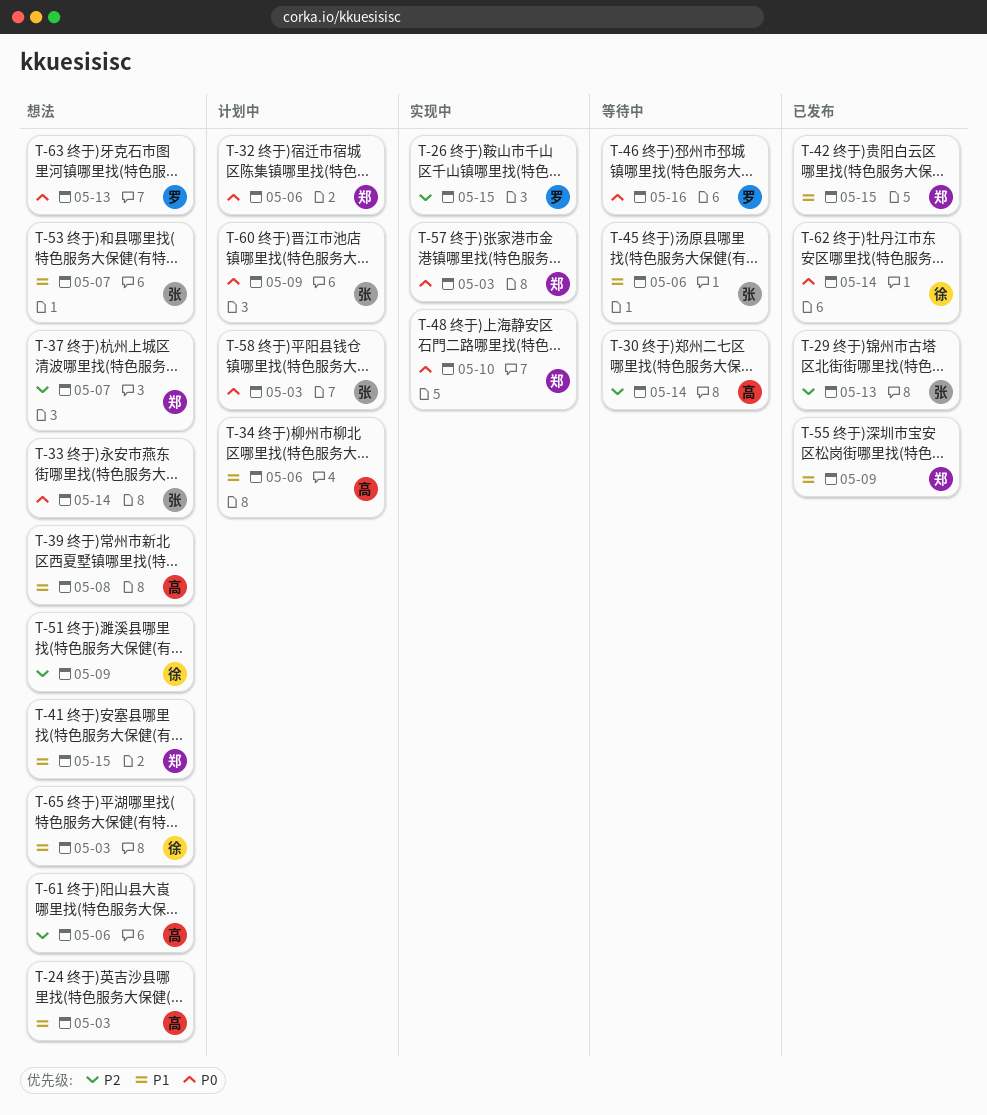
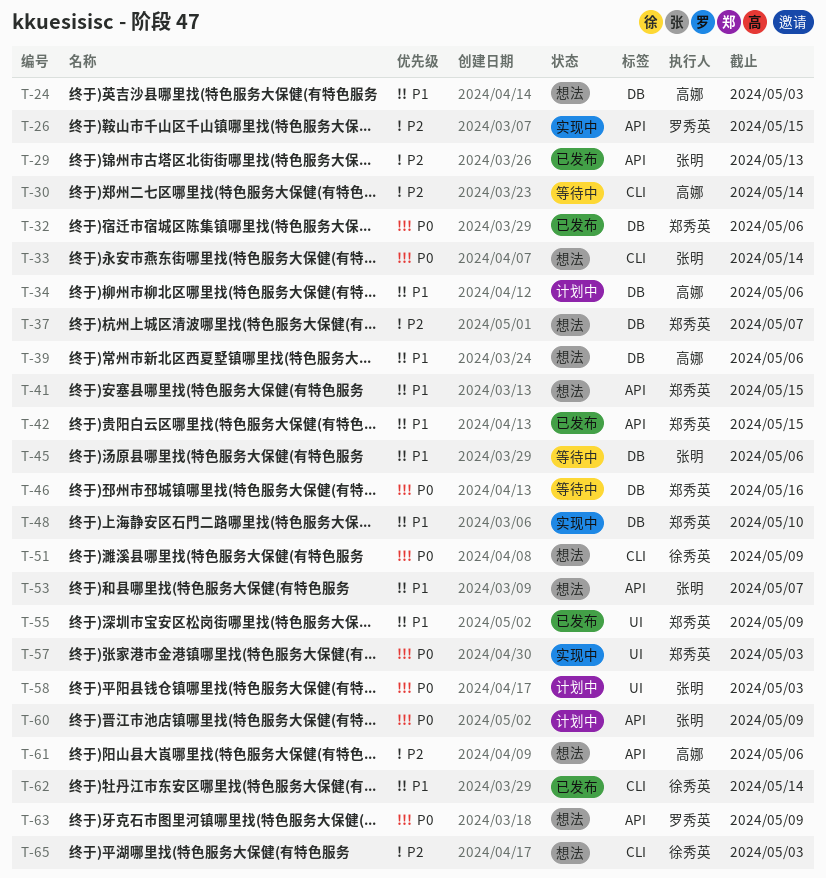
T-32, status: 计划中 -> 已发布
T-39, due: May 8 -> May 6
T-46, owner: 罗秀英 -> 郑秀英
T-48, priority: P0 -> P1
T-51, priority: P2 -> P0
T-62, priority: P0 -> P1
T-63, due: May 13 -> May 9
T-65, priority: P1 -> P2

